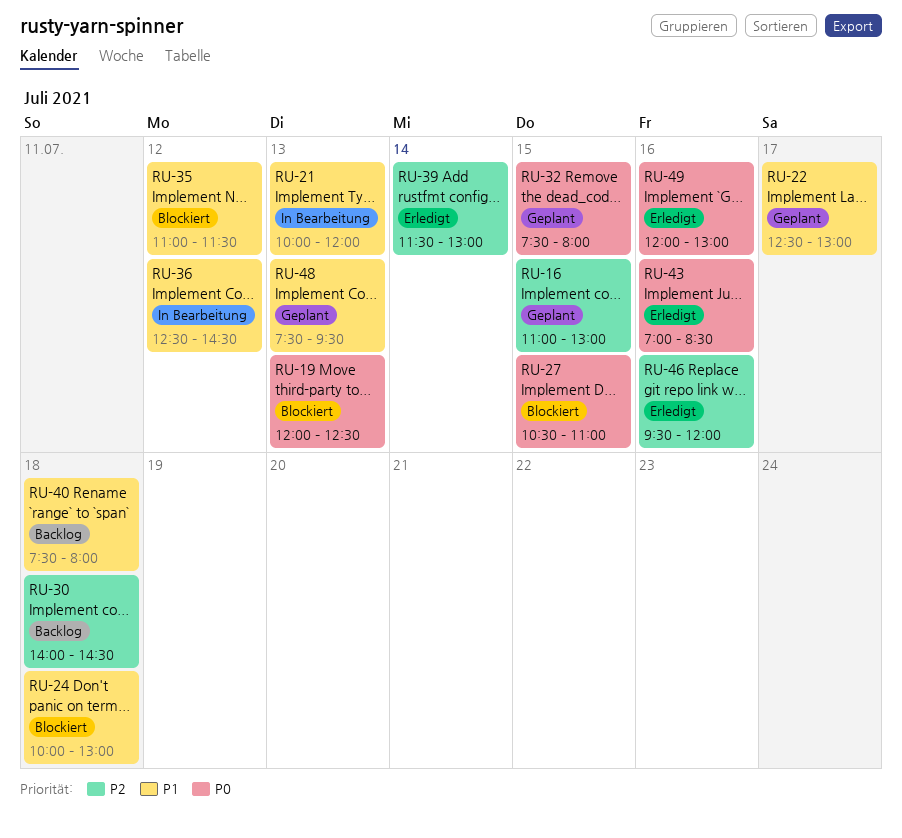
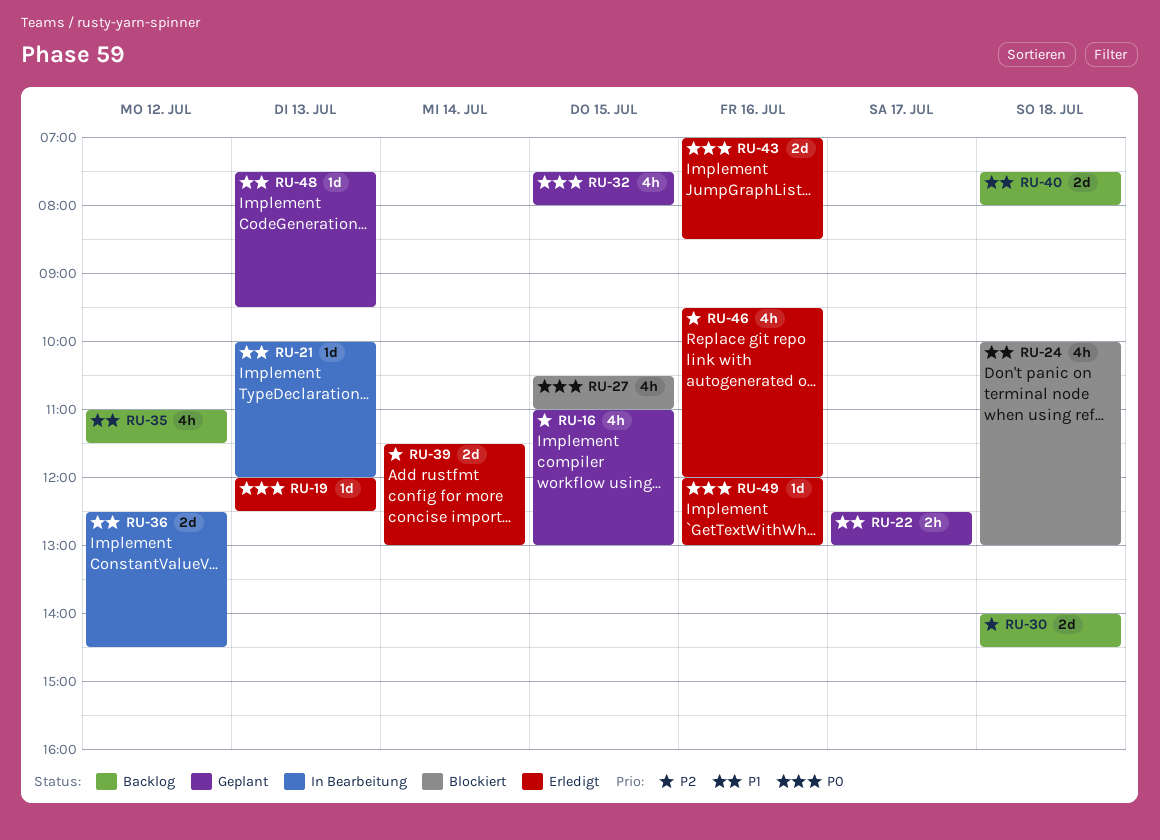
RU-19, status: Blockiert -> Erledigt
RU-35, status: Blockiert -> Backlog

